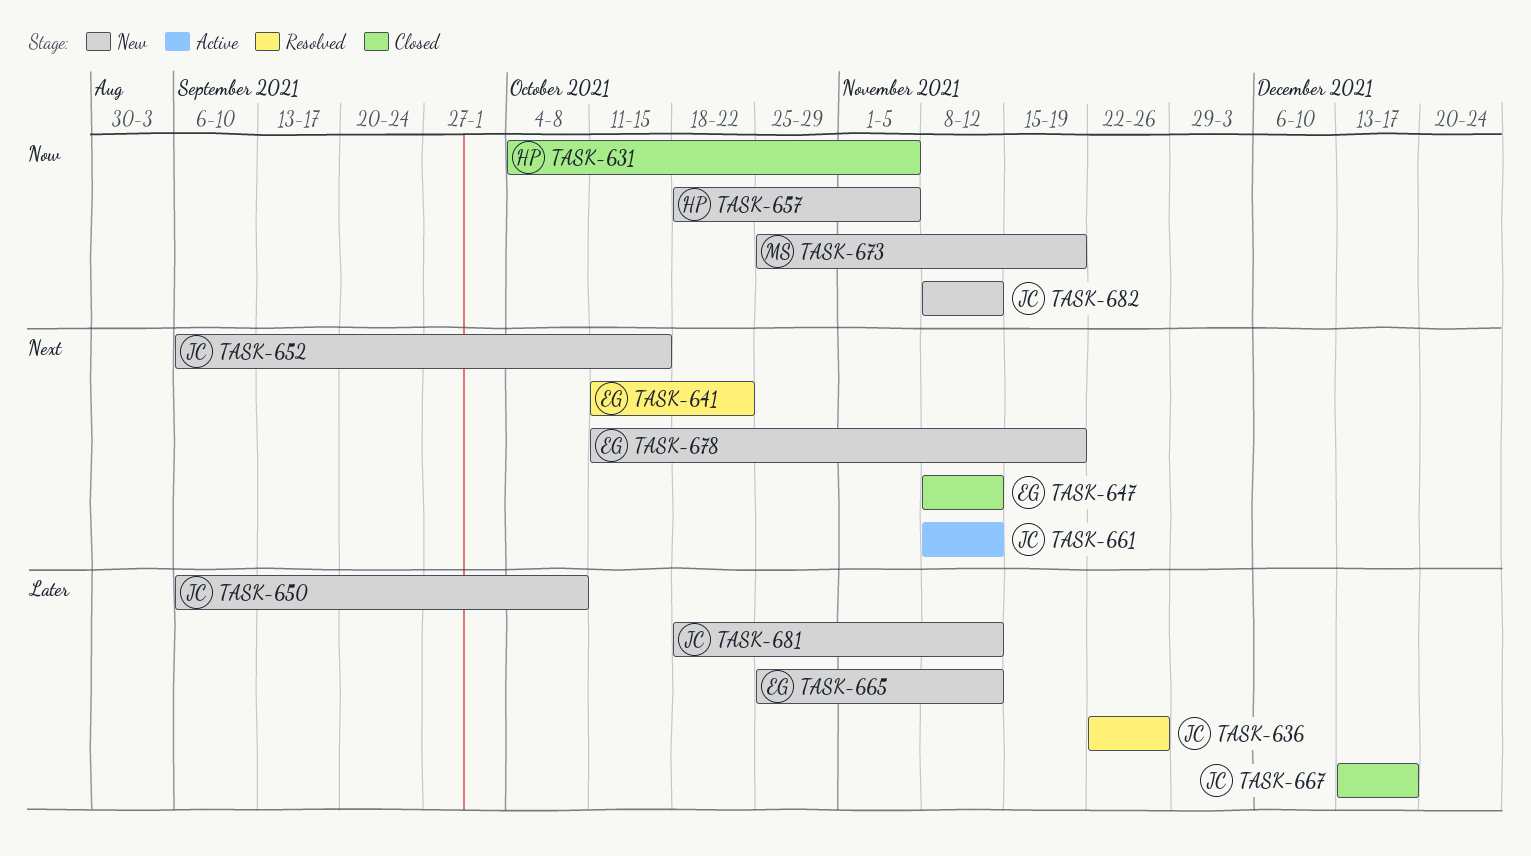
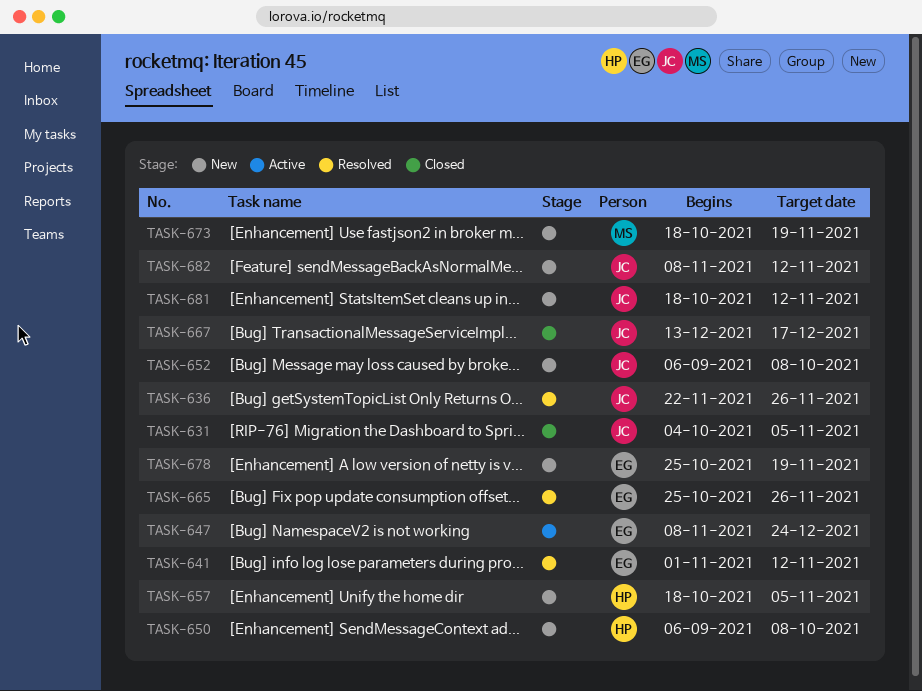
TASK-631, owner: HP -> JC
TASK-641, start: Oct 11 -> Nov 1
TASK-641, due: Oct 22 -> Nov 12
TASK-647, status: Closed -> Active
TASK-647, due: Nov 12 -> Dec 24
TASK-650, owner: JC -> HP
TASK-652, due: Oct 15 -> Oct 8
TASK-661: present -> none
TASK-665, status: New -> Resolved
TASK-665, due: Nov 12 -> Nov 26
TASK-673, start: Oct 25 -> Oct 18
TASK-678, start: Oct 11 -> Oct 25

